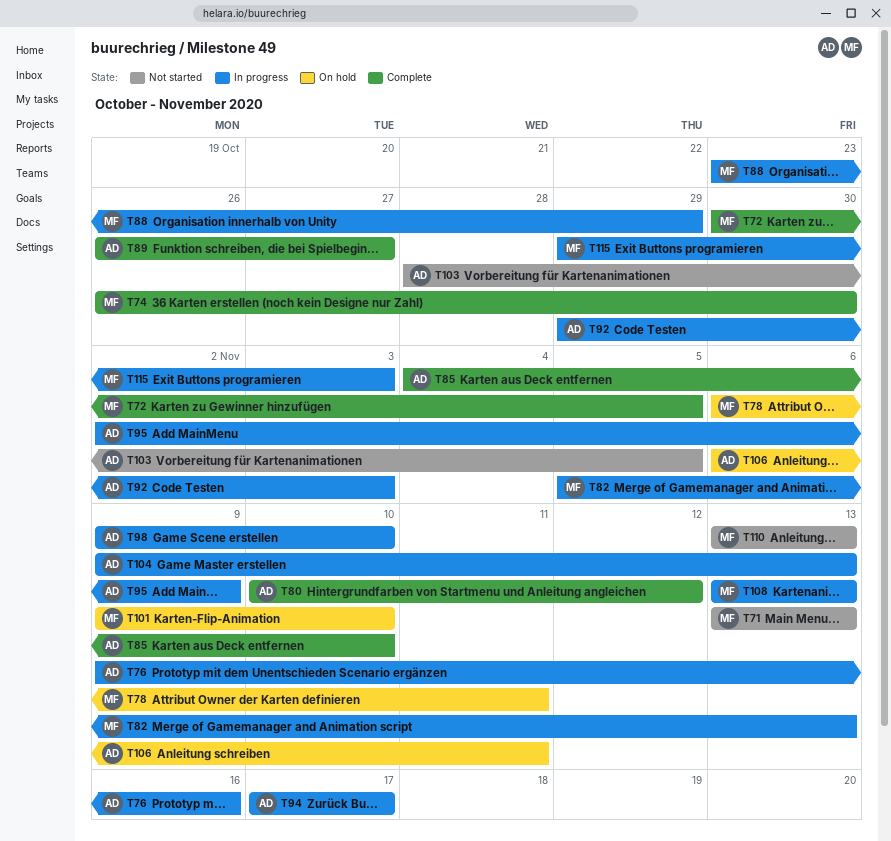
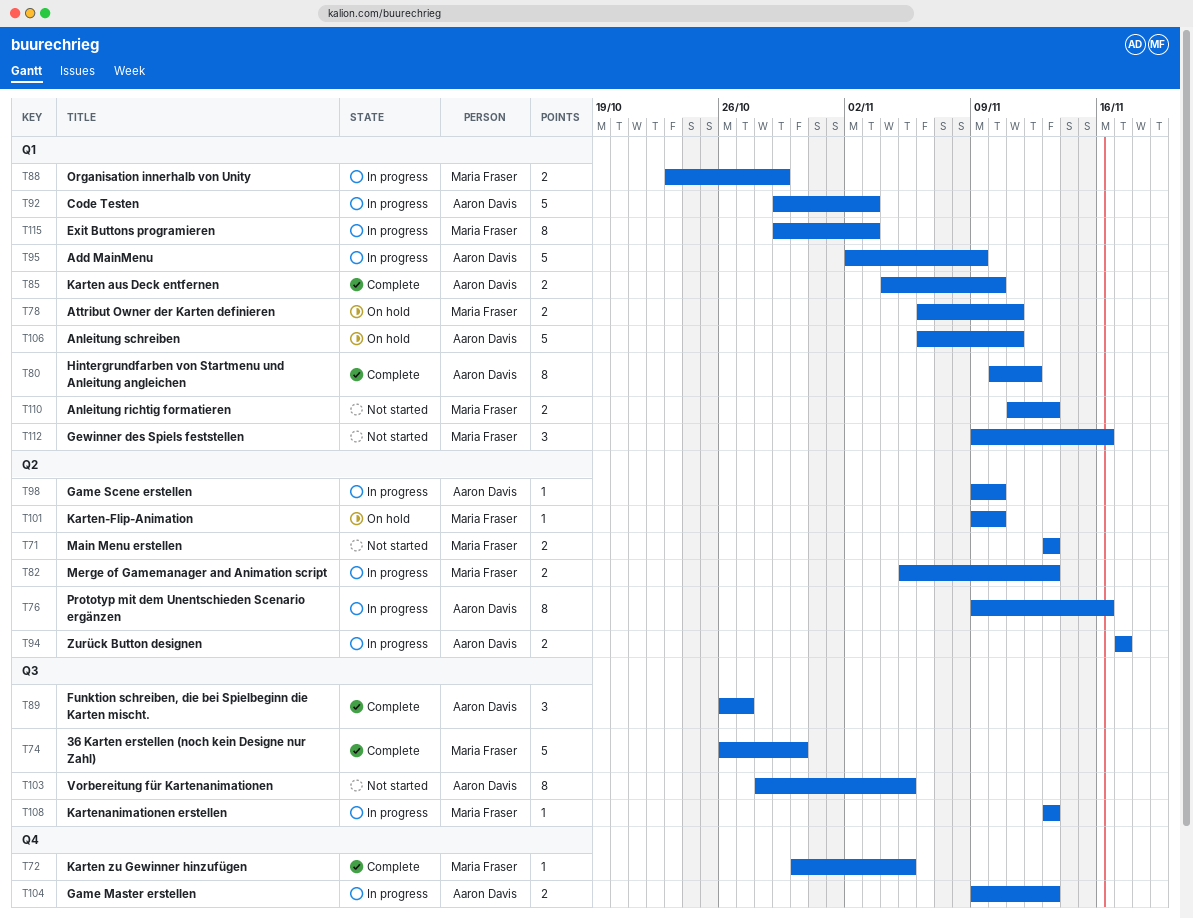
T110, start: Nov 13 -> Nov 11
T112: none -> present

